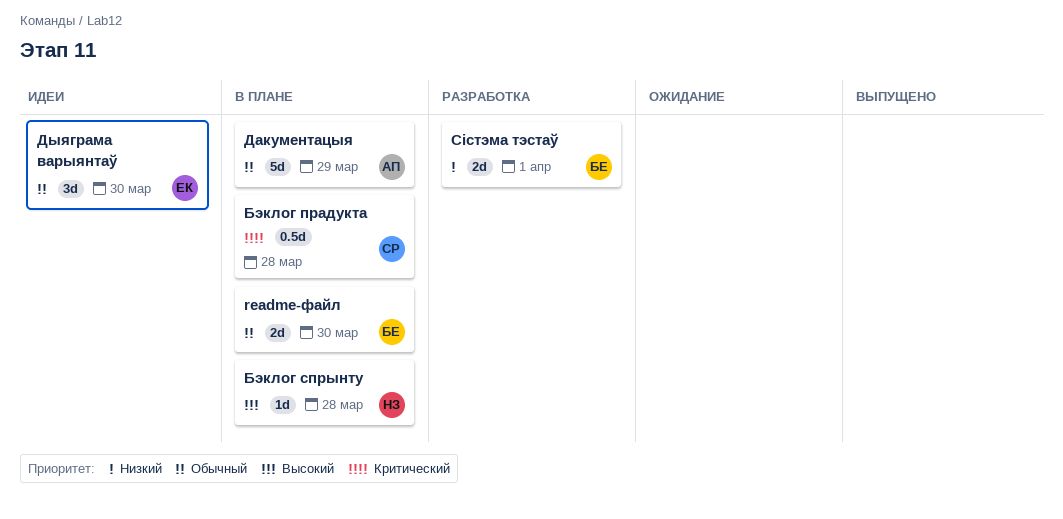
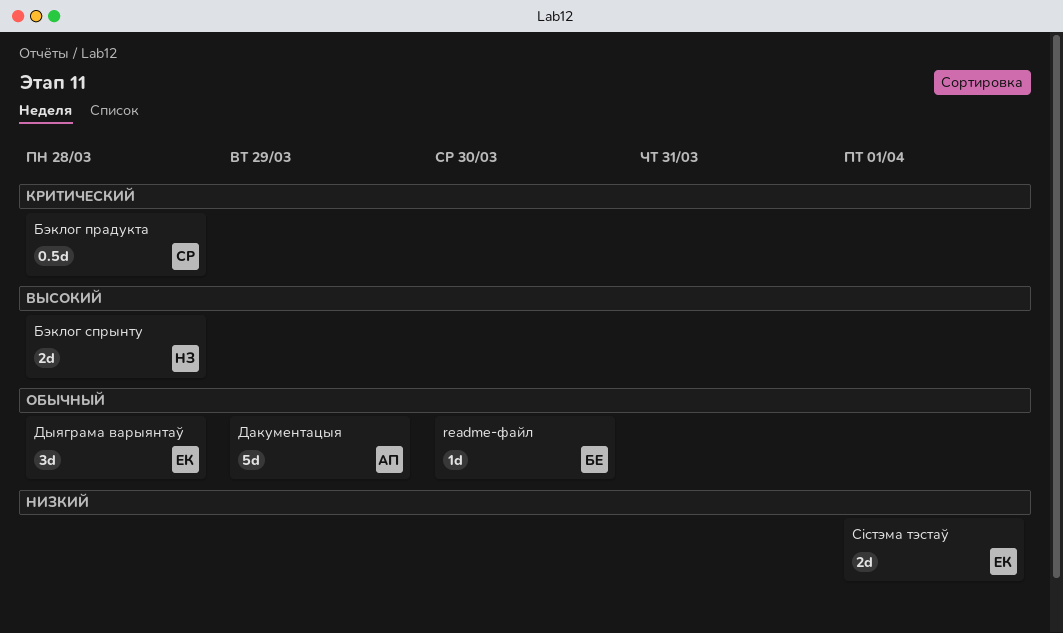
readme-файл, estimate: 2d -> 1d
Бэклог спрынту, estimate: 1d -> 2d
Дыяграма варыянтаў, due: Mar 30 -> Mar 28
Сістэма тэстаў, owner: БЕ -> ЕК

